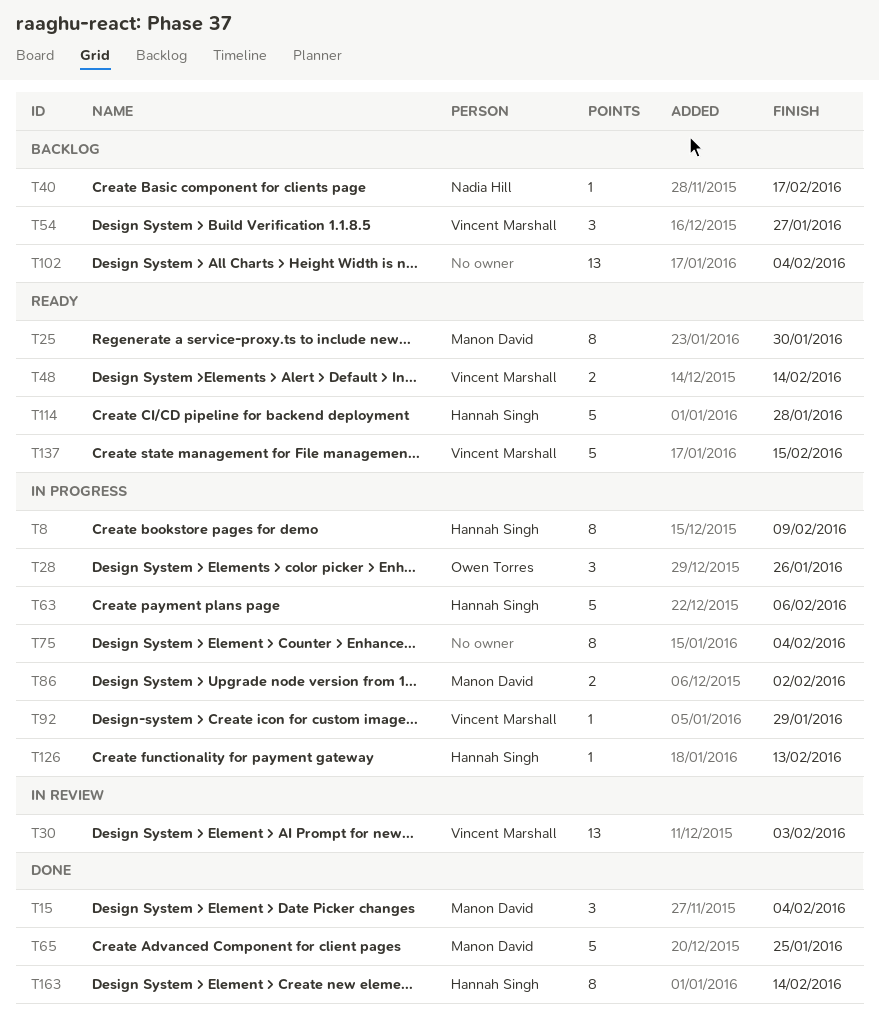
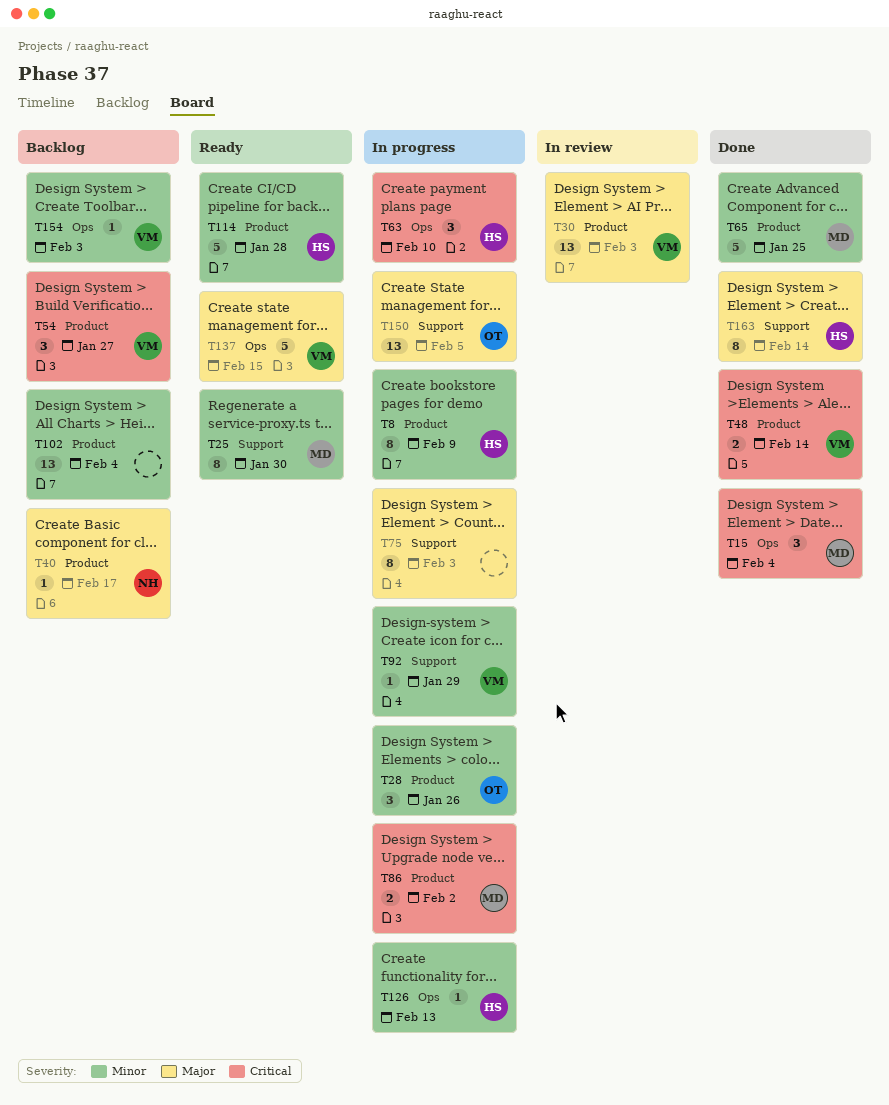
T48, status: Ready -> Done
T63, estimate: 5 -> 3
T63, due: Feb 6 -> Feb 10
T75, due: Feb 4 -> Feb 3
T150: none -> present
T154: none -> present

